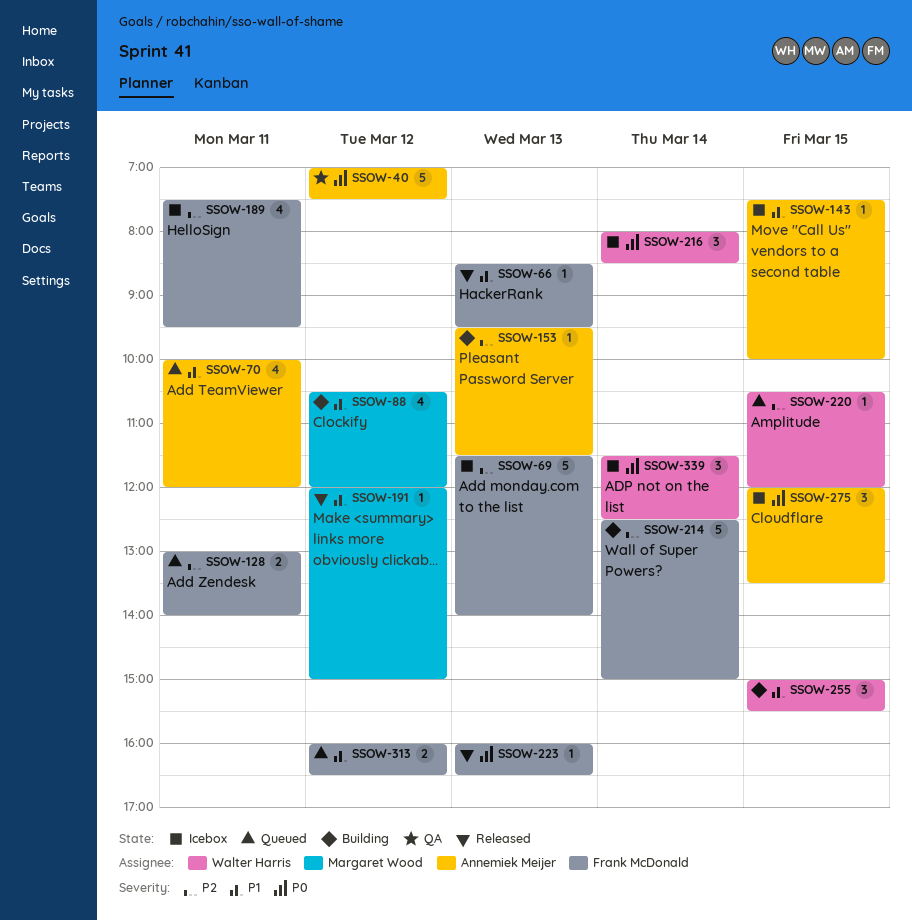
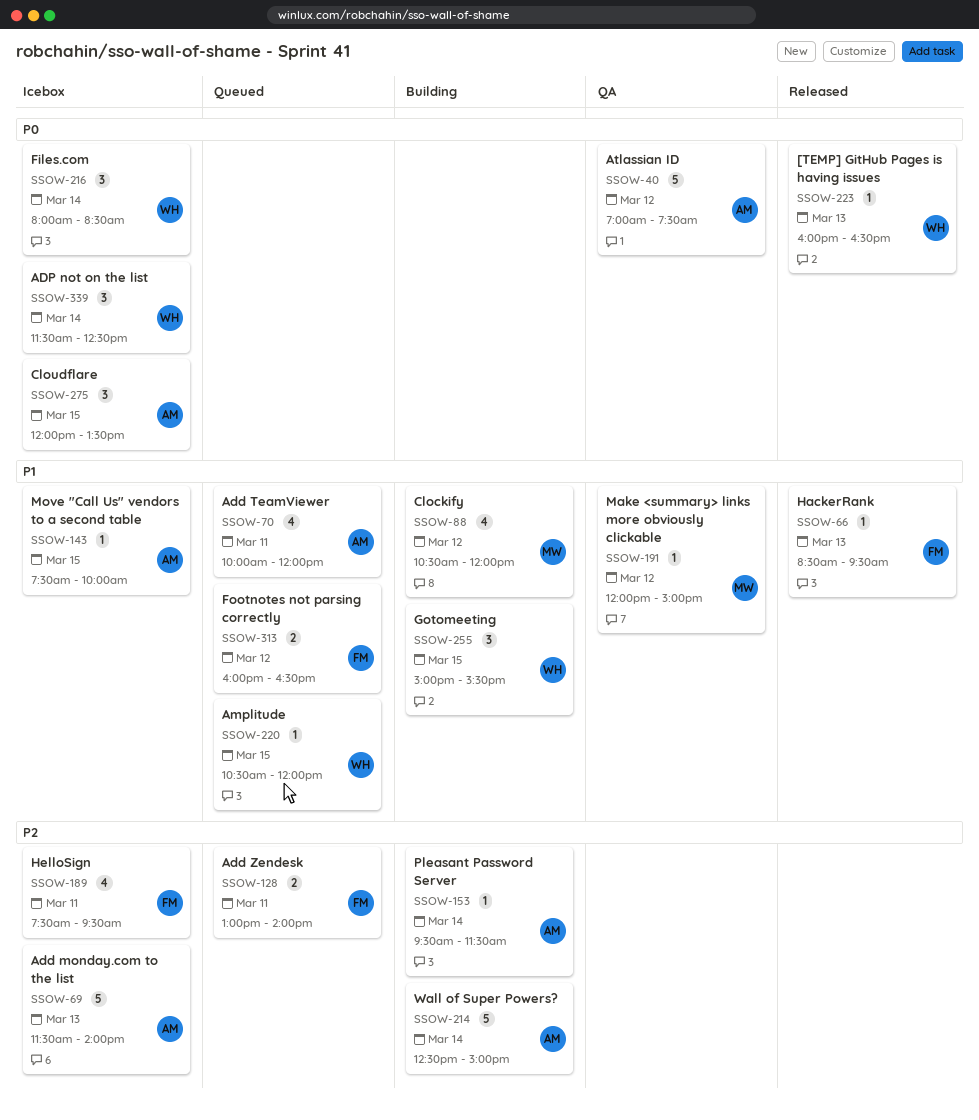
SSOW-69, owner: Frank McDonald -> Annemiek Meijer
SSOW-153, day: Mar 13 -> Mar 14
SSOW-191, status: Released -> QA
SSOW-214, owner: Frank McDonald -> Annemiek Meijer
SSOW-220, priority: P2 -> P1
SSOW-223, owner: Frank McDonald -> Walter Harris

